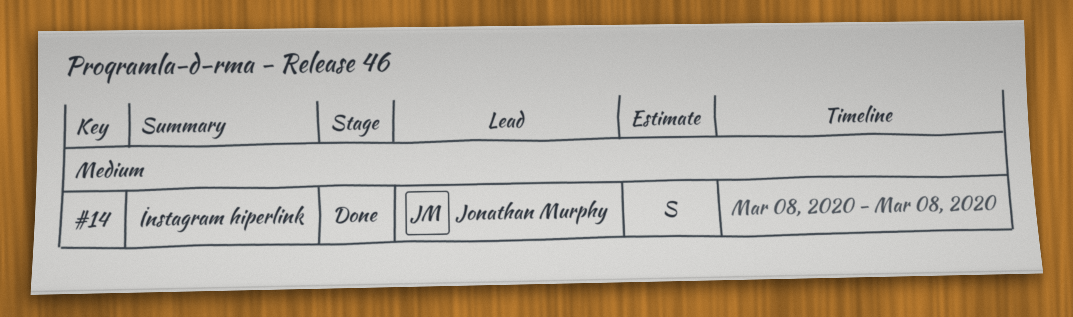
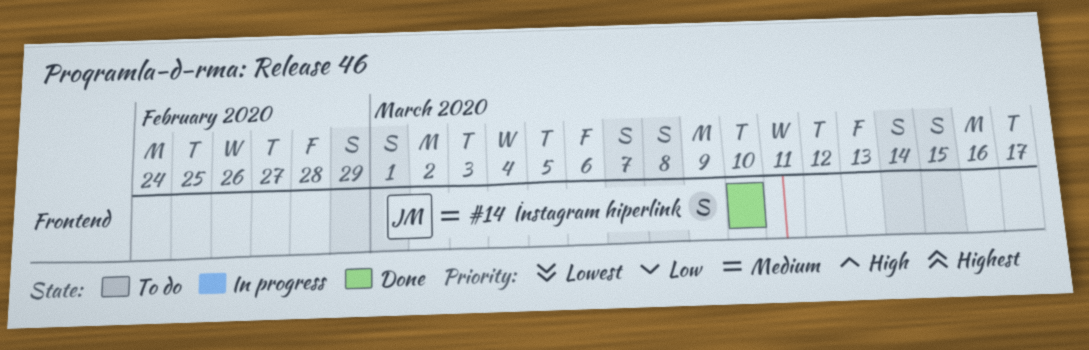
#14, start: Mar 8 -> Mar 10
#14, due: Mar 8 -> Mar 10

